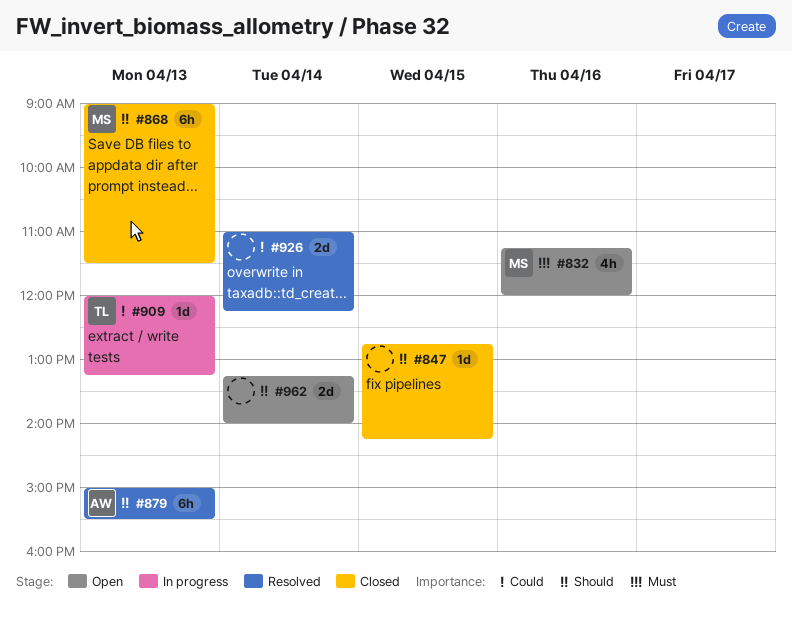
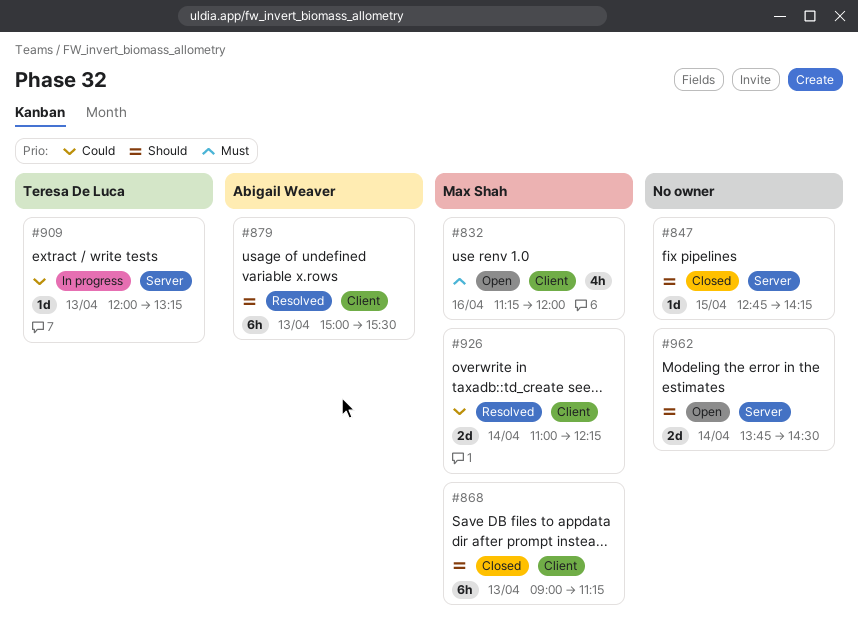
#868, ends: 11:30 -> 11:15
#926, owner: none -> Max Shah
#962, begins: 13:15 -> 13:45
#962, ends: 14:00 -> 14:30

